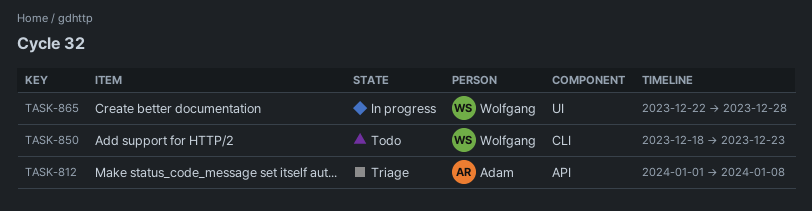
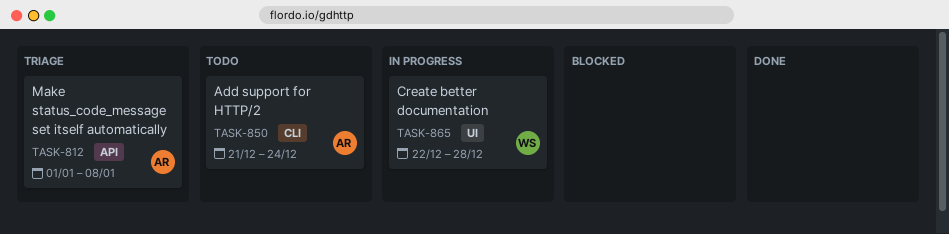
TASK-850, owner: Wolfgang -> Adam
TASK-850, start: Dec 18 -> Dec 21
TASK-850, due: Dec 23 -> Dec 24

